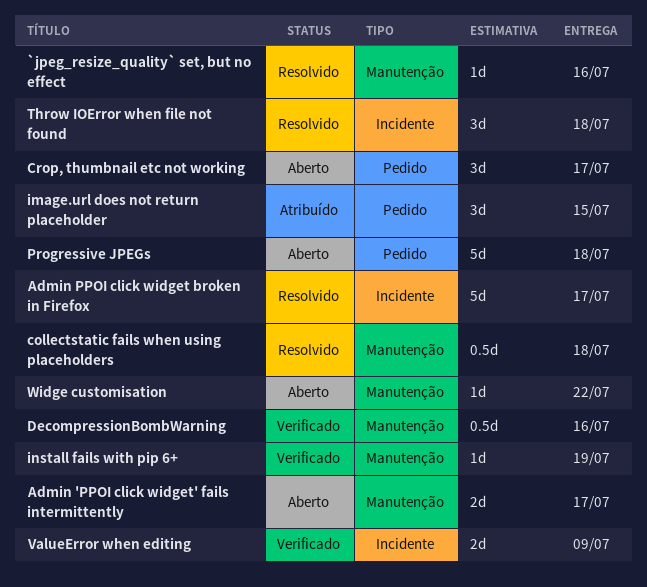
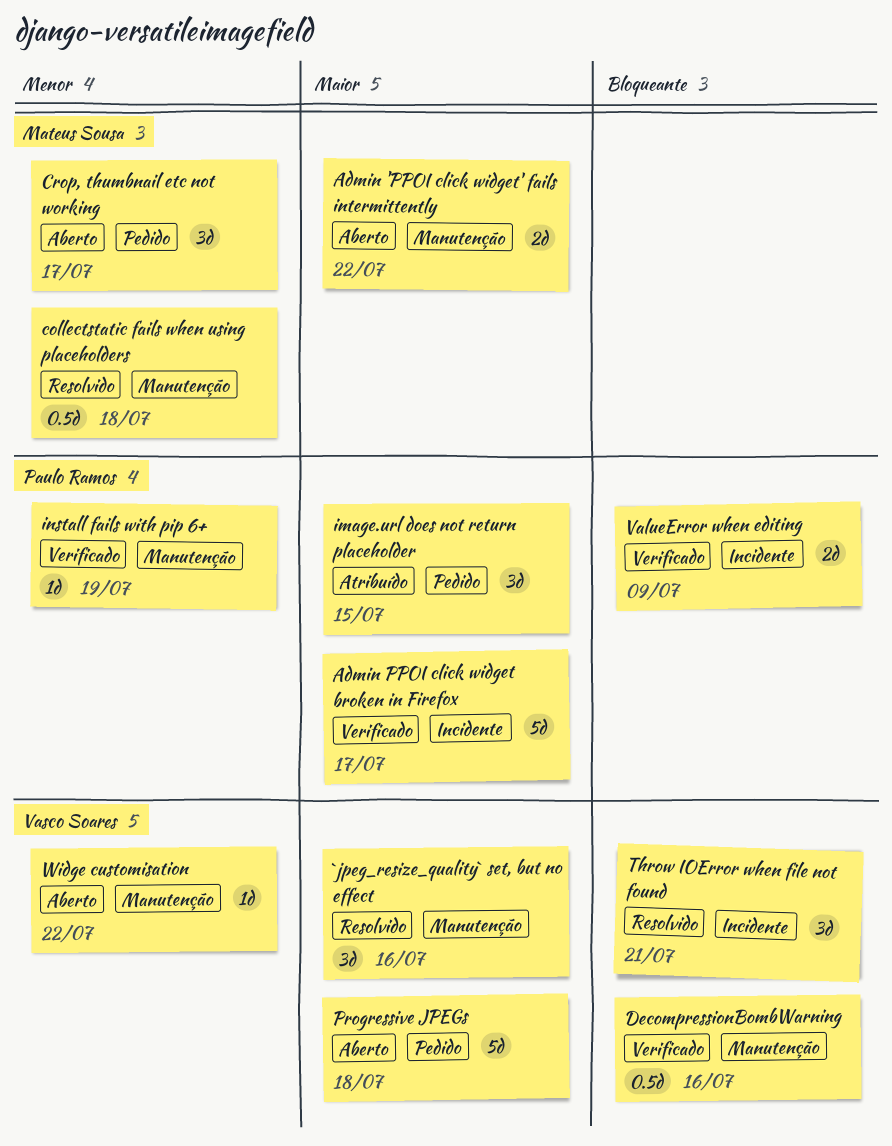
`jpeg_resize_quality` set, but no effect, estimate: 1d -> 3d
Admin 'PPOI click widget' fails intermittently, due: Jul 17 -> Jul 22
Admin PPOI click widget broken in Firefox, status: Resolvido -> Verificado
Throw IOError when file not found, due: Jul 18 -> Jul 21

